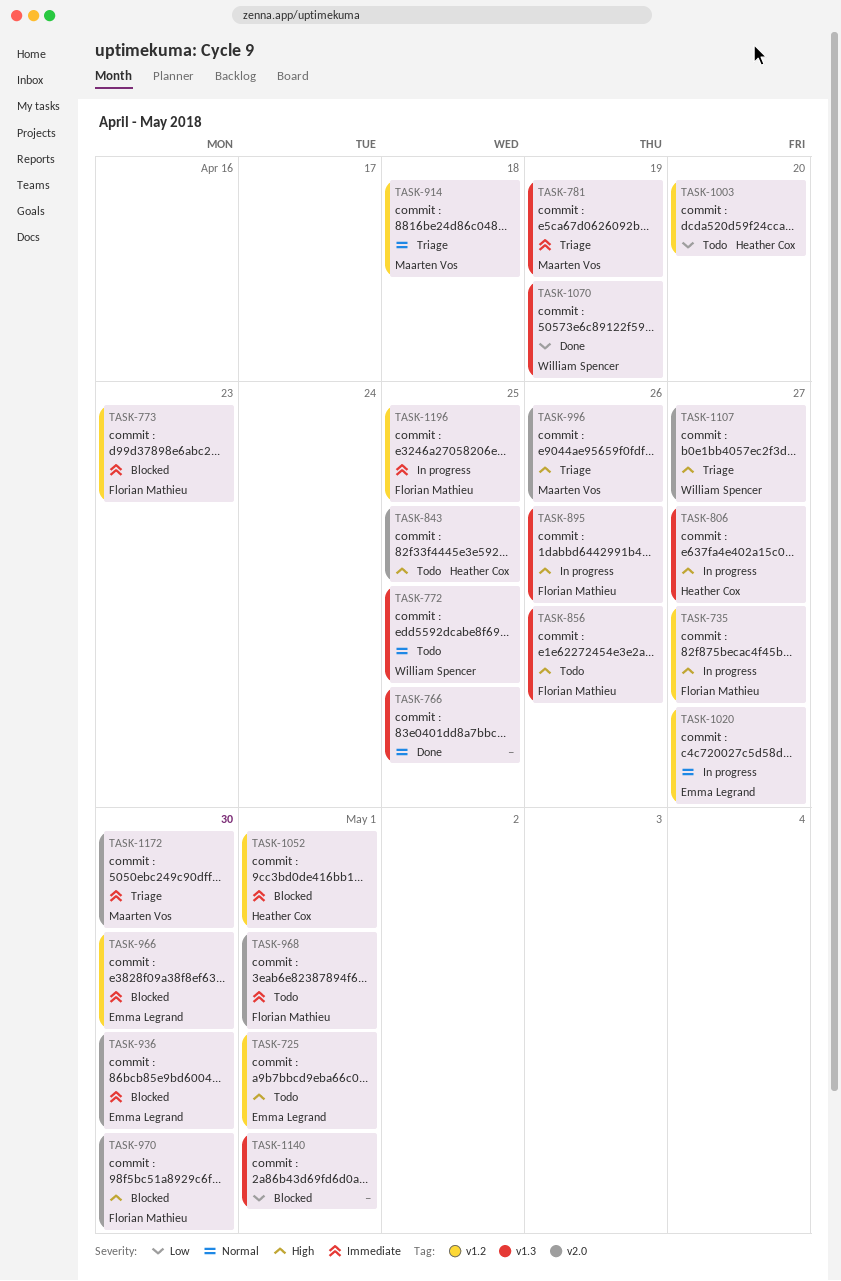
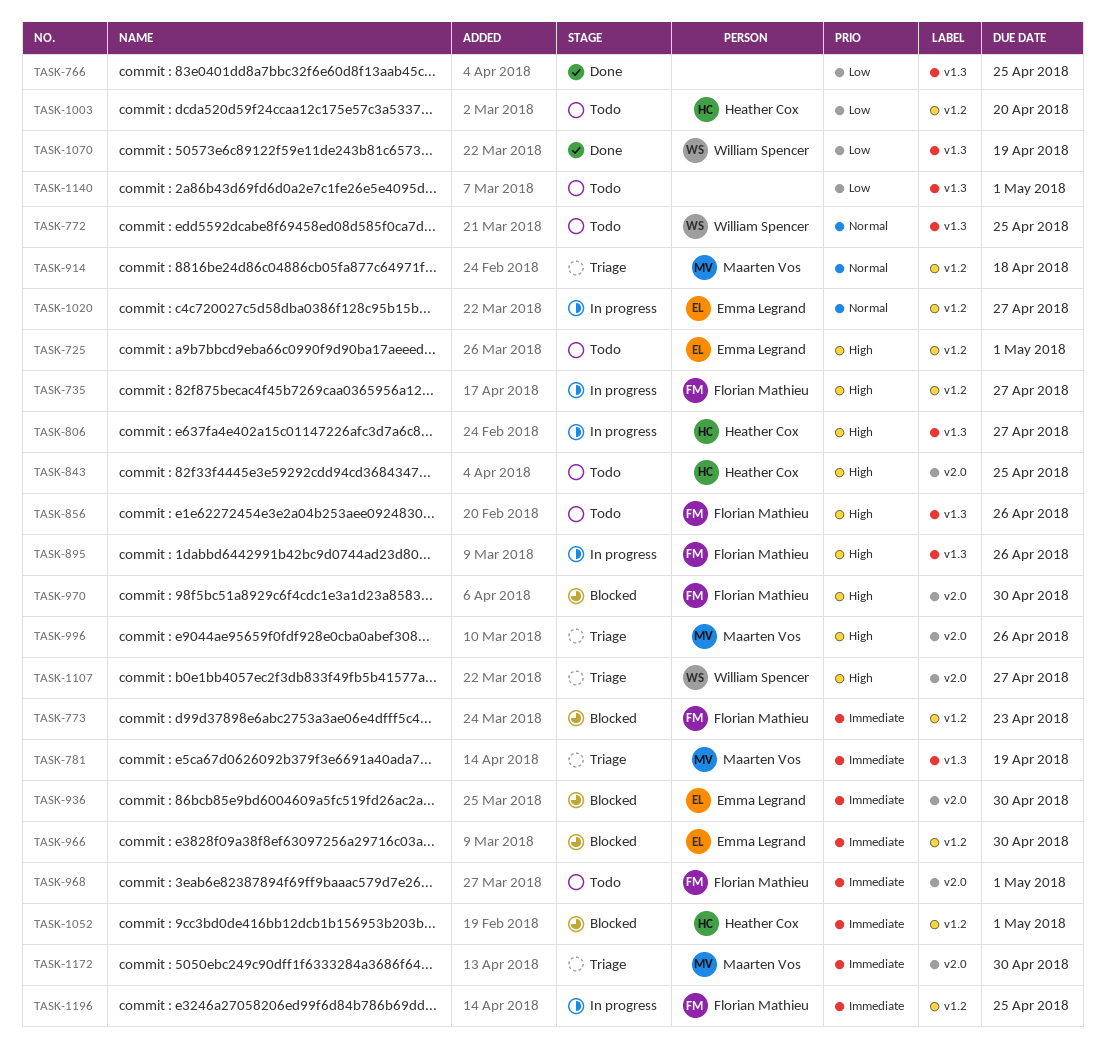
TASK-766, priority: Normal -> Low
TASK-1140, status: Blocked -> Todo

